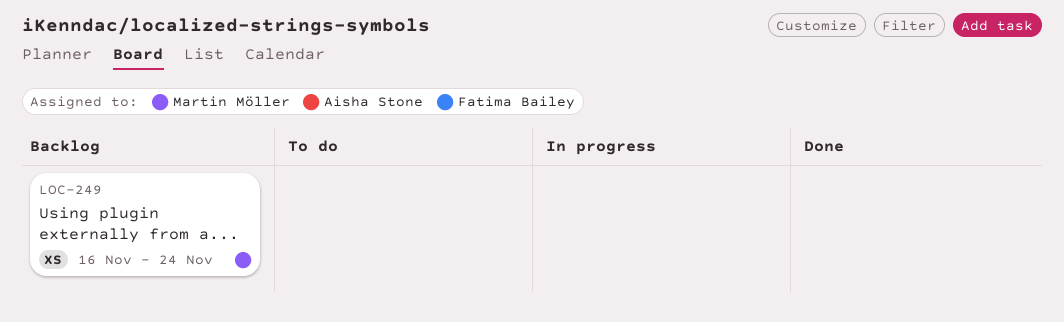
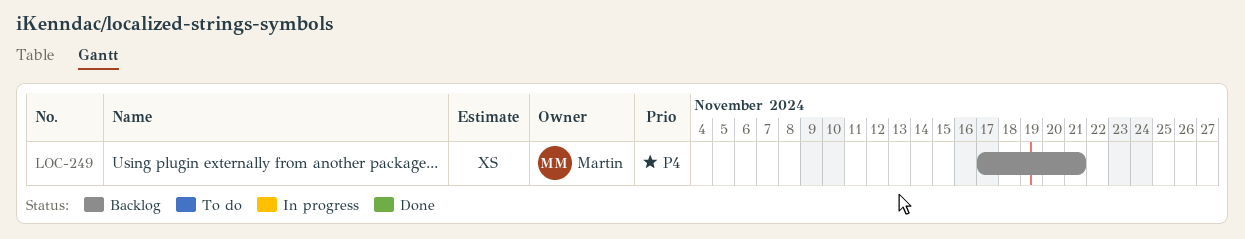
LOC-249, start: Nov 16 -> Nov 17
LOC-249, due: Nov 24 -> Nov 21

